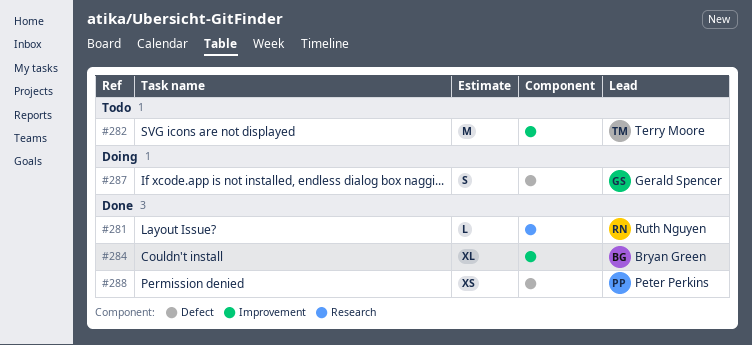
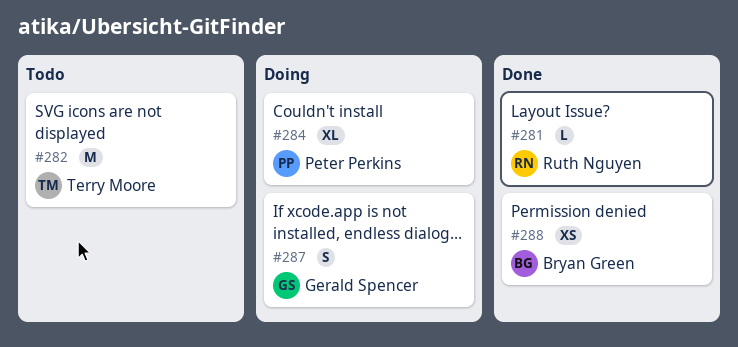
#284, status: Done -> Doing
#284, owner: Bryan Green -> Peter Perkins
#288, owner: Peter Perkins -> Bryan Green

